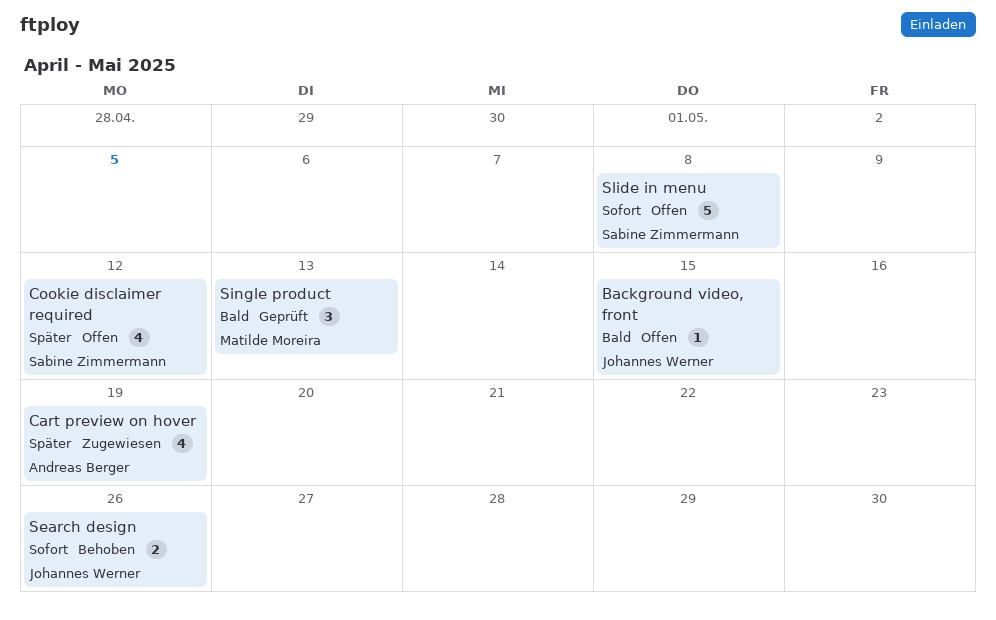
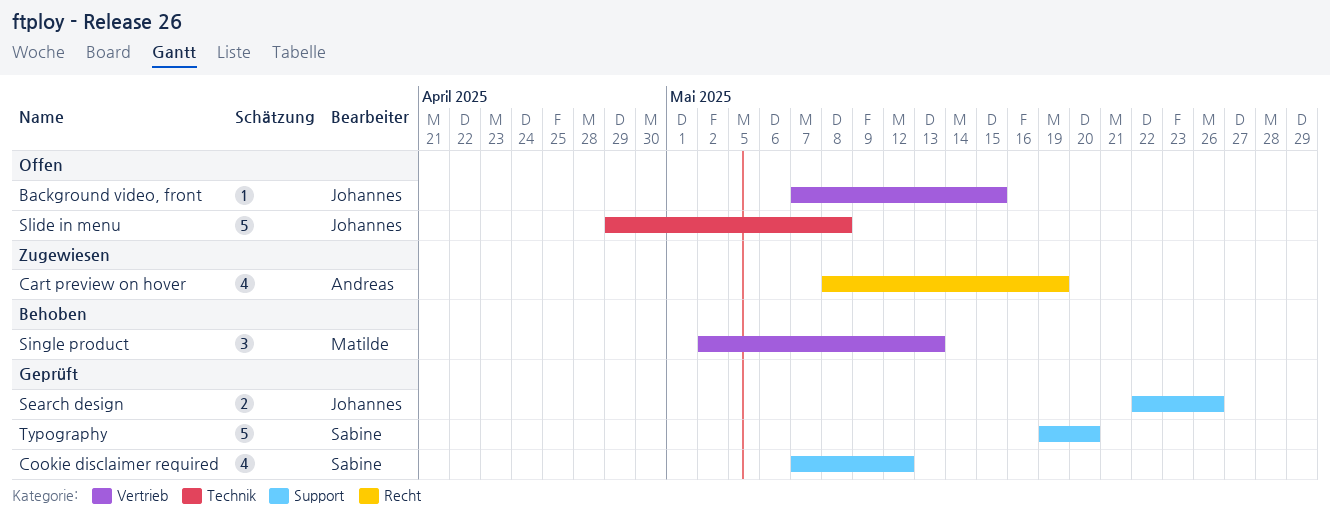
Cookie disclaimer required, status: Offen -> Geprüft
Search design, status: Behoben -> Geprüft
Single product, status: Geprüft -> Behoben
Slide in menu, owner: Sabine Zimmermann -> Johannes Werner
Typography: none -> present

